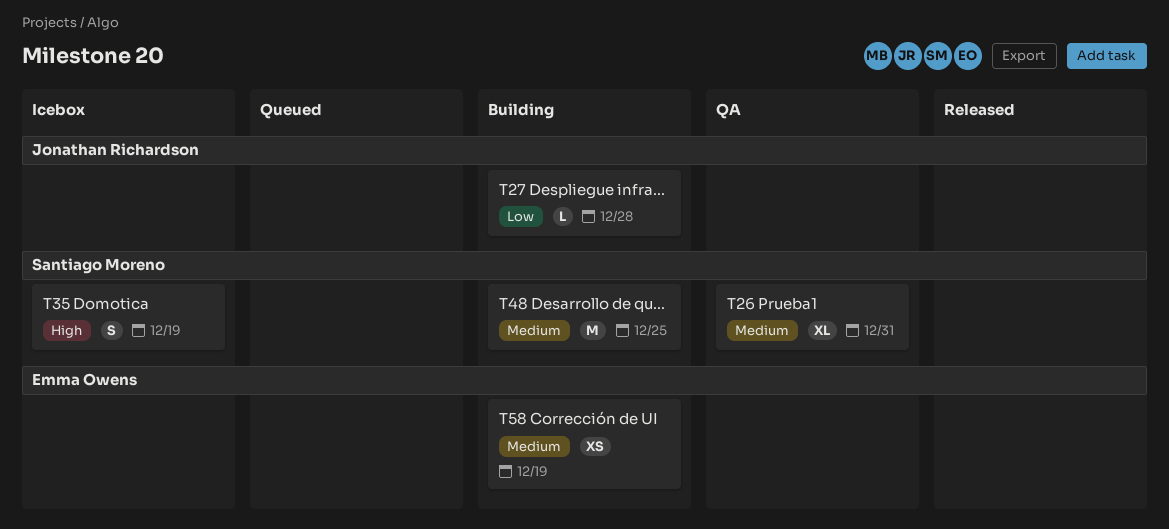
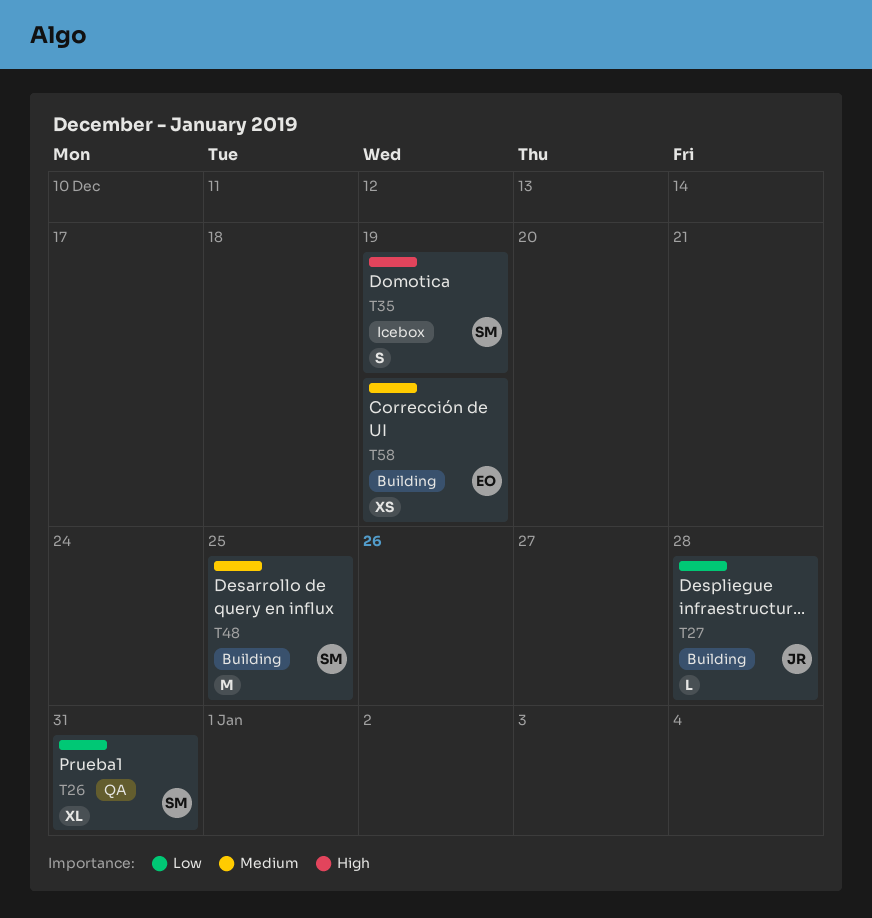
T26, priority: Medium -> Low

